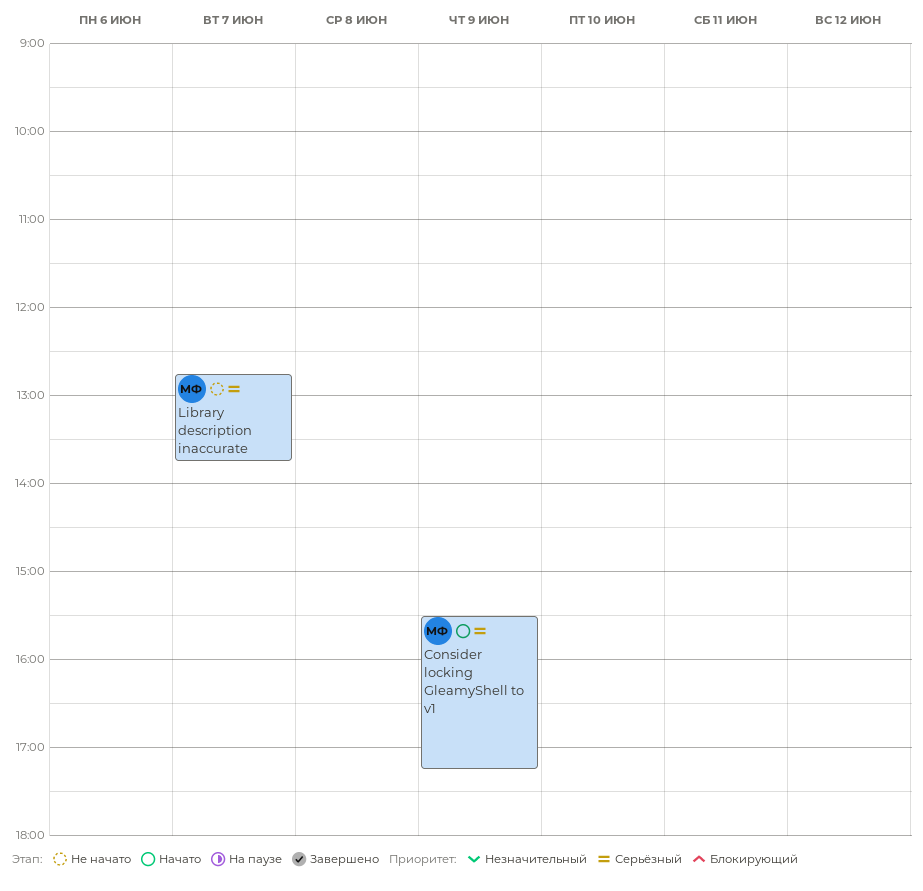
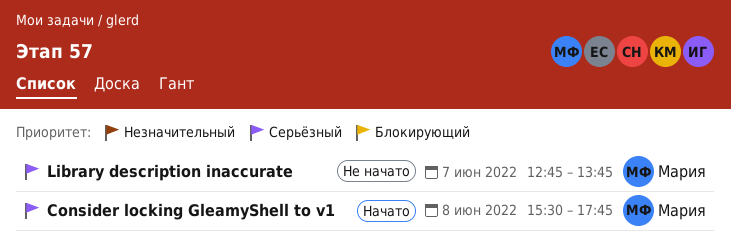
Consider locking GleamyShell to v1, day: Jun 9 -> Jun 8
Consider locking GleamyShell to v1, ends: 17:15 -> 17:45

